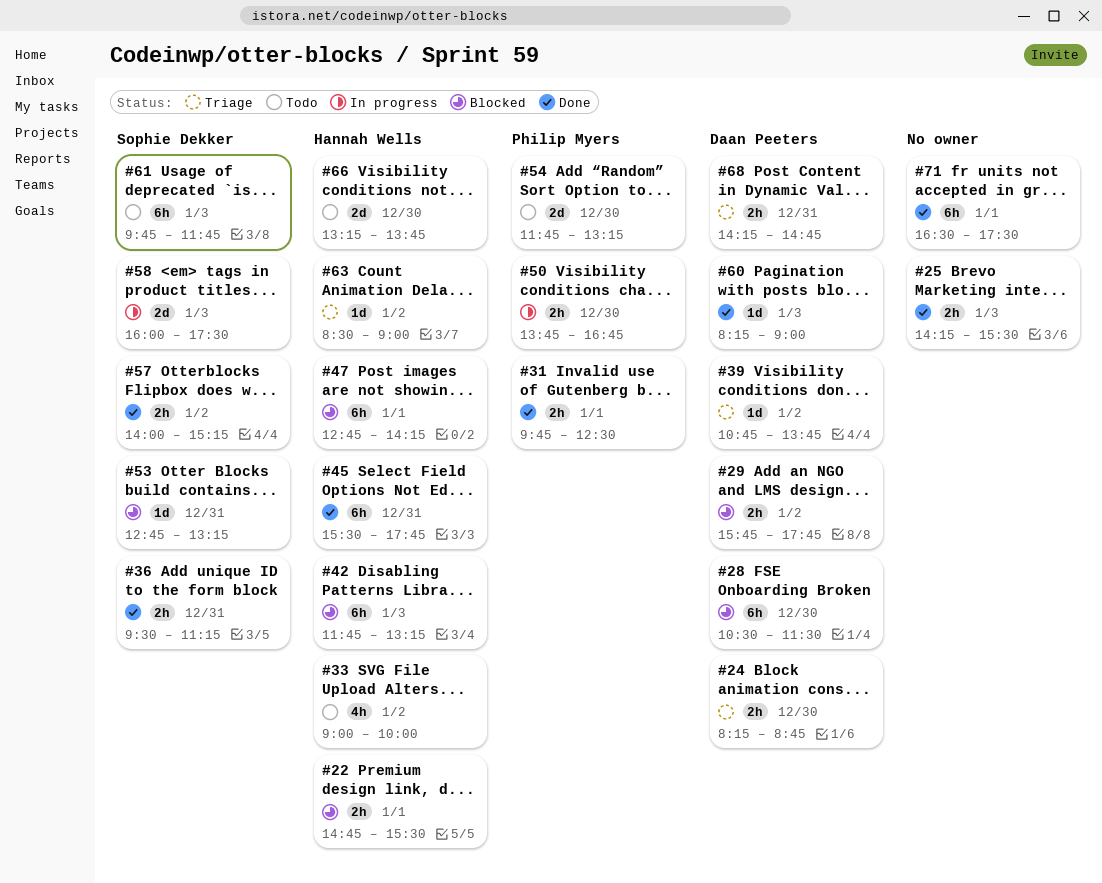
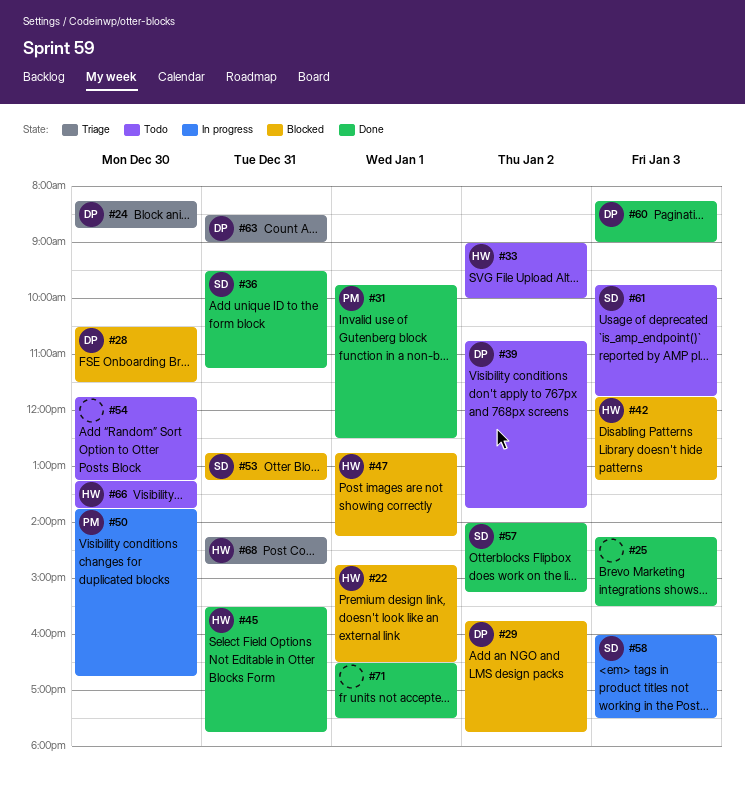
#22, ends: 15:30 -> 16:30
#39, status: Triage -> Todo
#54, owner: Philip Myers -> none
#63, owner: Hannah Wells -> Daan Peeters
#63, day: Jan 2 -> Dec 31
#68, owner: Daan Peeters -> Hannah Wells

